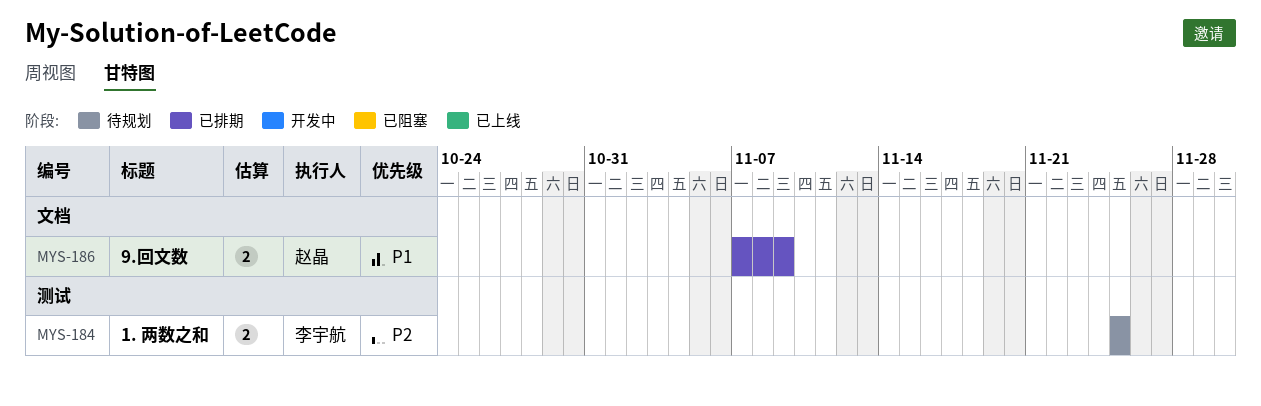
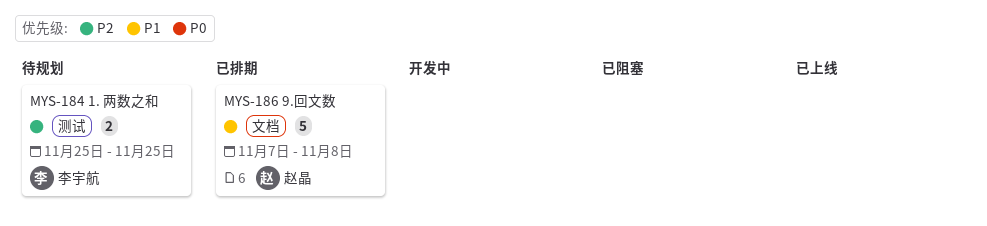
MYS-186, estimate: 2 -> 5
MYS-186, due: Nov 9 -> Nov 8

